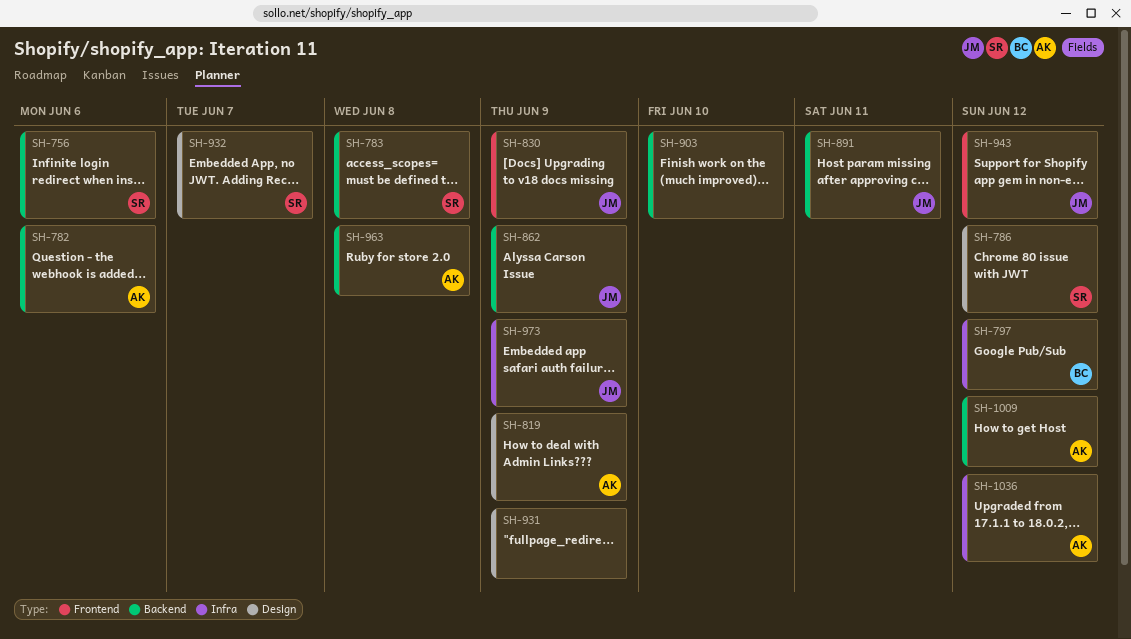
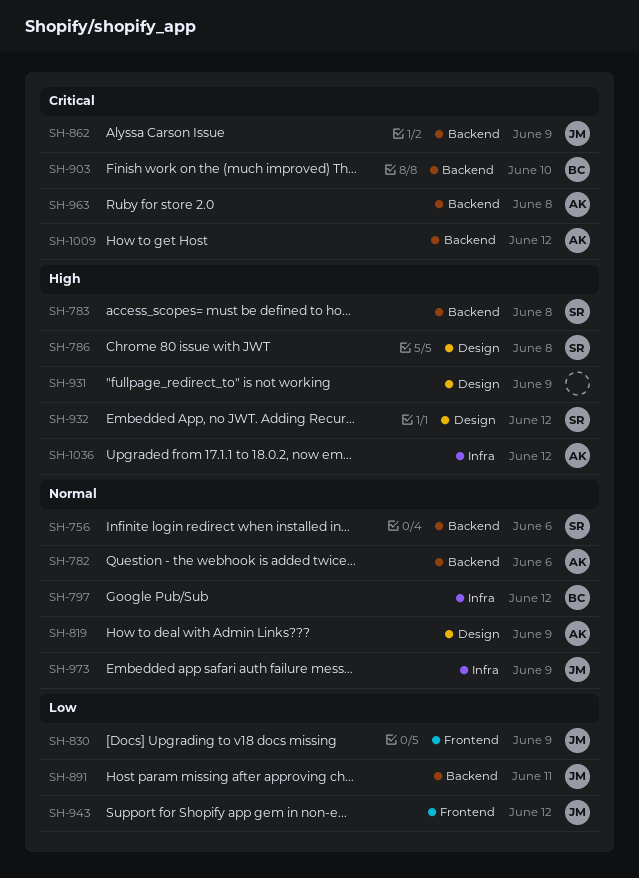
SH-786, due: Jun 12 -> Jun 8
SH-903, owner: none -> BC
SH-932, due: Jun 7 -> Jun 12

